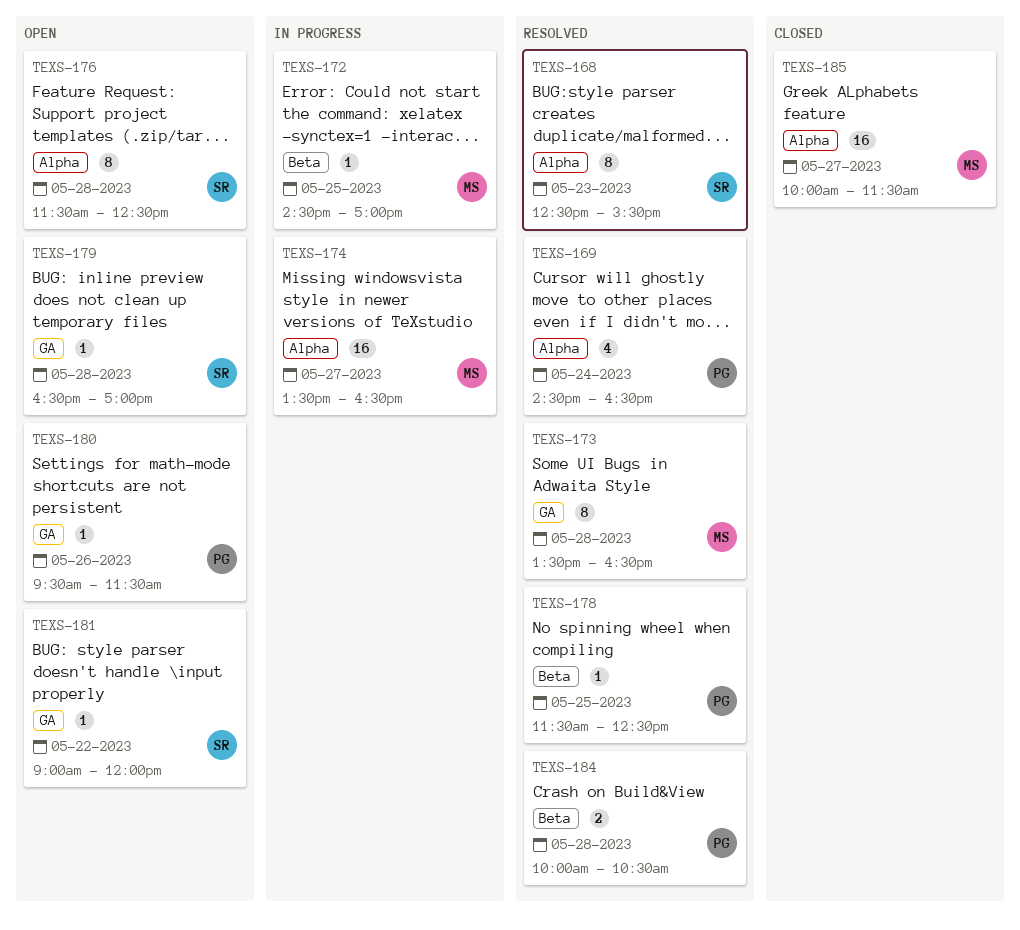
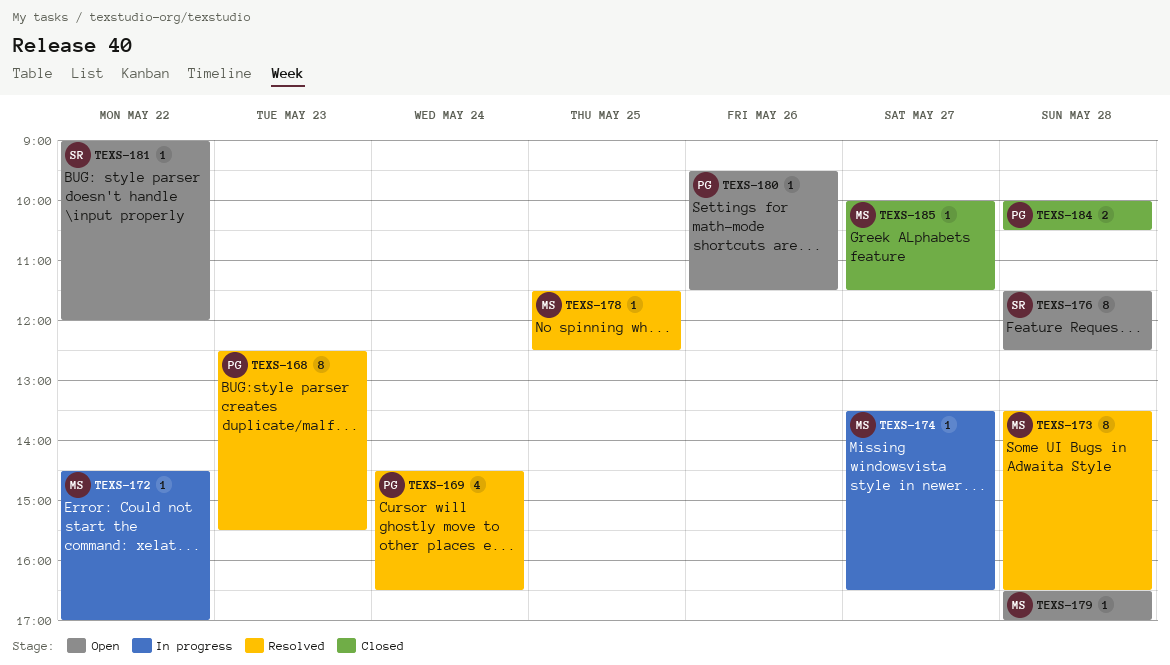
TEXS-168, owner: SR -> PG
TEXS-172, day: May 25 -> May 22
TEXS-174, estimate: 16 -> 1
TEXS-178, owner: PG -> MS
TEXS-179, owner: SR -> MS
TEXS-184, status: Resolved -> Closed
TEXS-185, estimate: 16 -> 1

